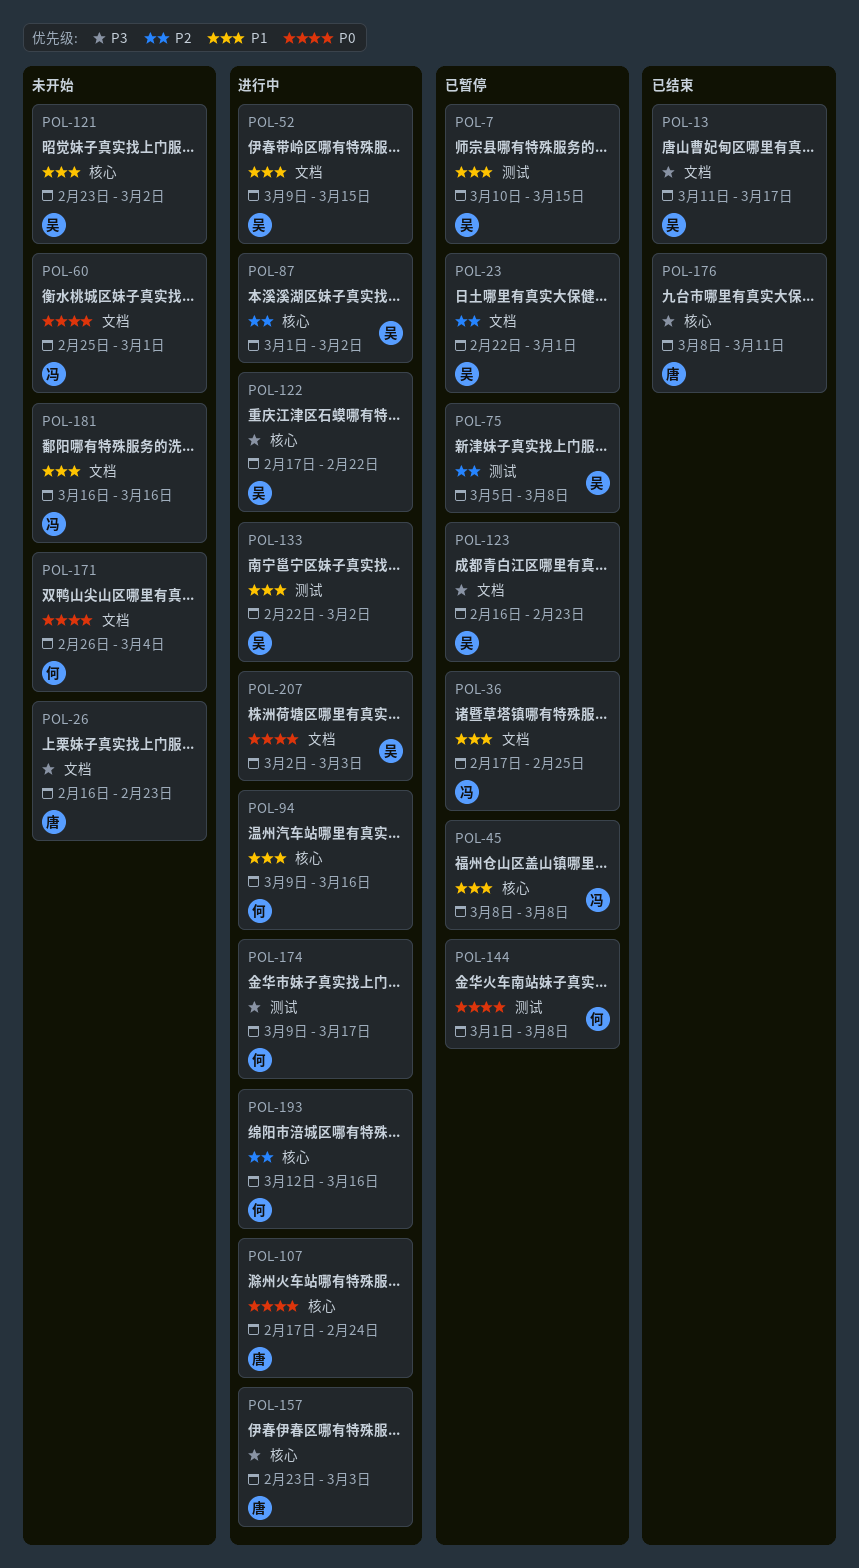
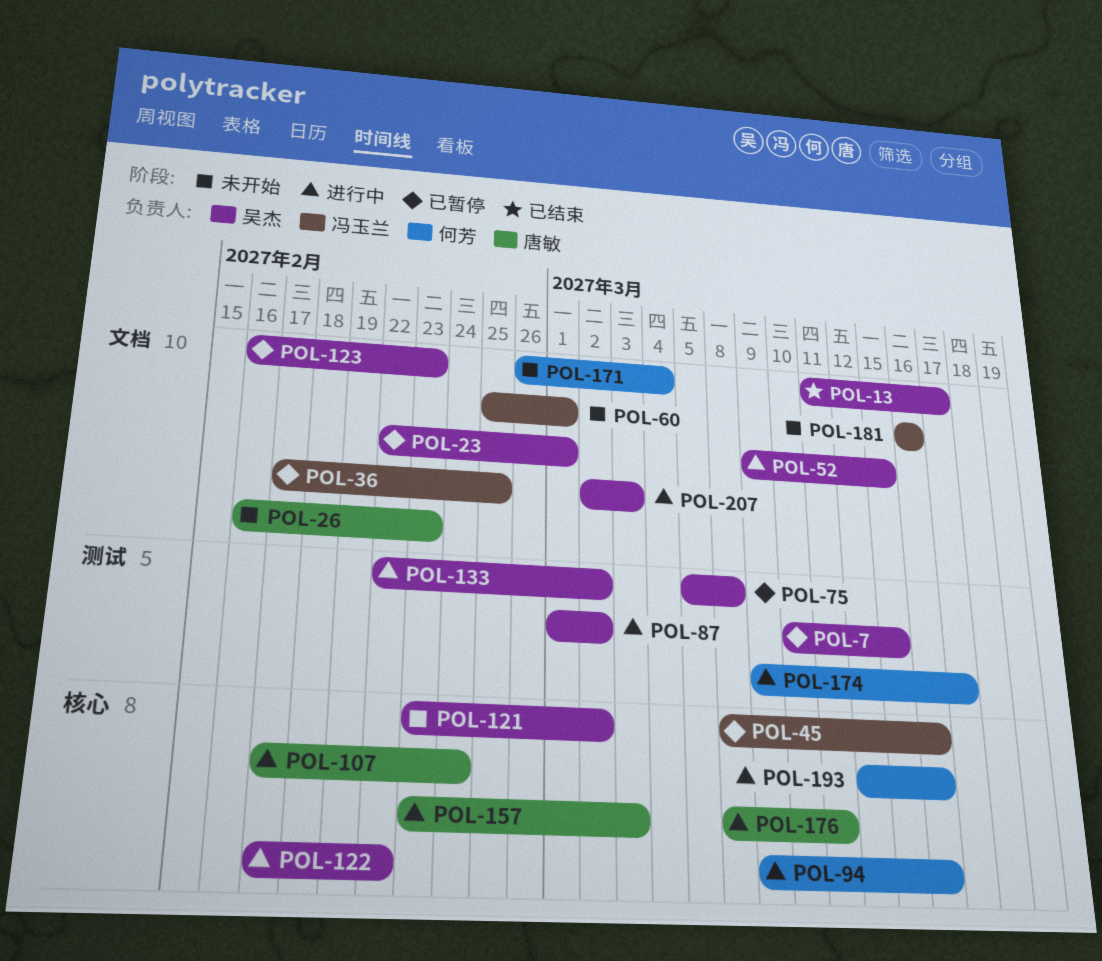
POL-45, due: Mar 8 -> Mar 16
POL-87, label: 核心 -> 测试
POL-144: present -> none
POL-176, status: 已结束 -> 进行中

